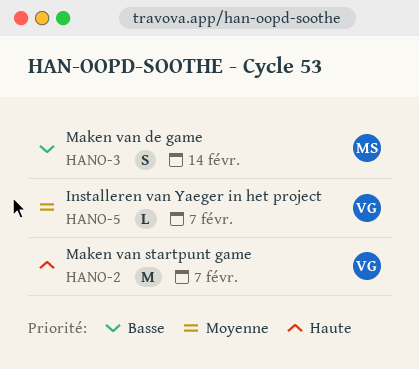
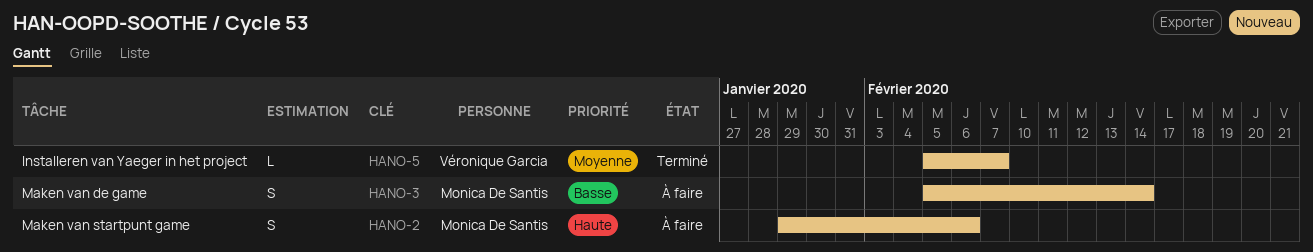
HANO-2, owner: Véronique Garcia -> Monica De Santis
HANO-2, estimate: M -> S
HANO-2, due: Feb 7 -> Feb 6

